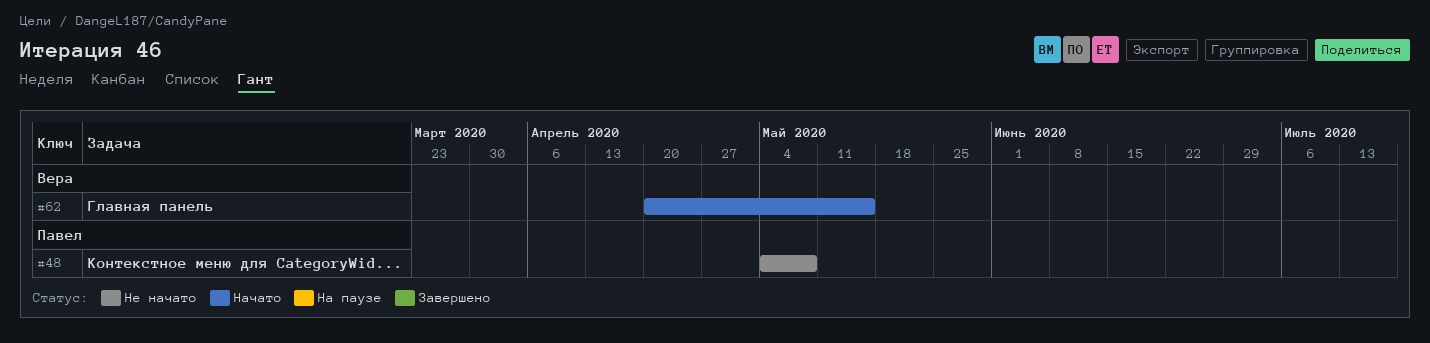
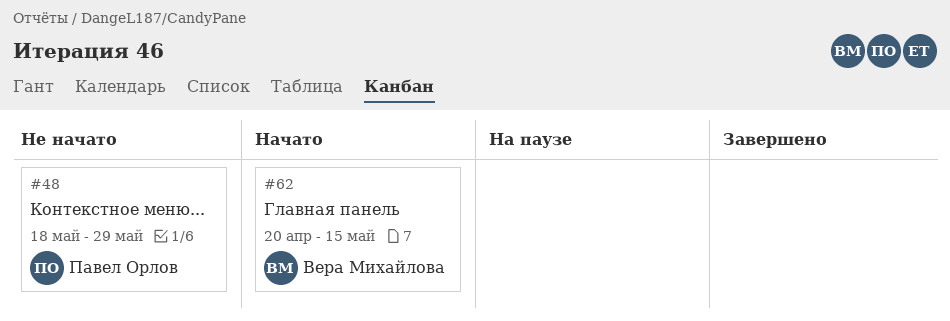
#48, start: May 4 -> May 18
#48, due: May 8 -> May 29

